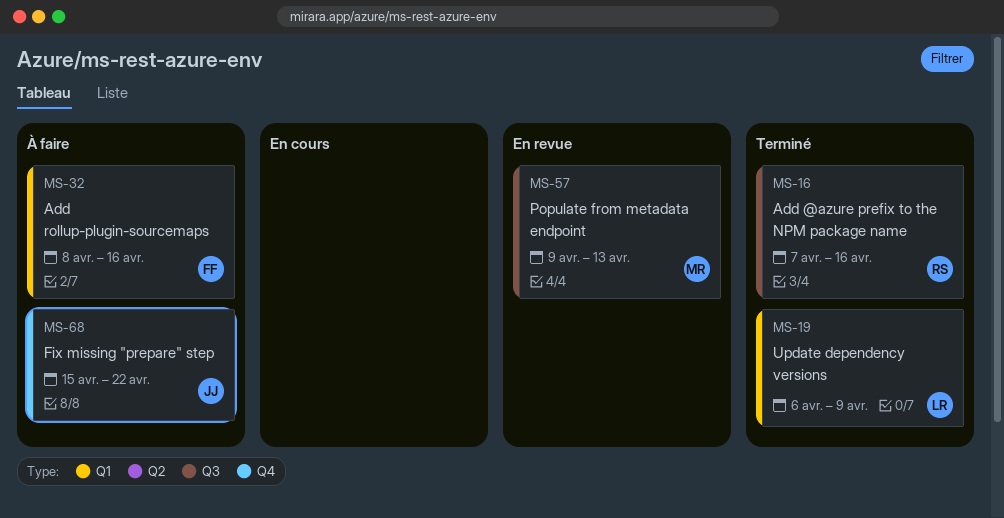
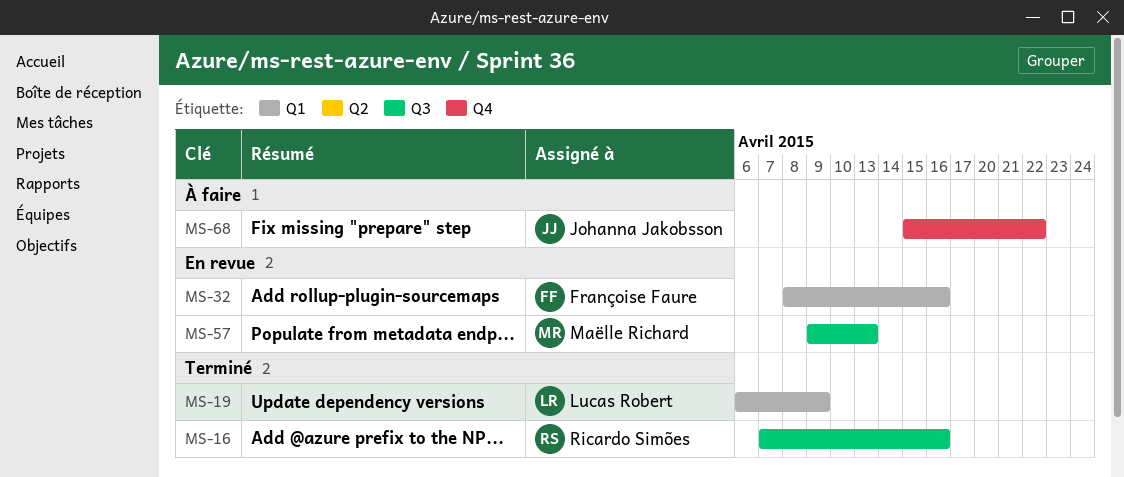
MS-32, status: À faire -> En revue

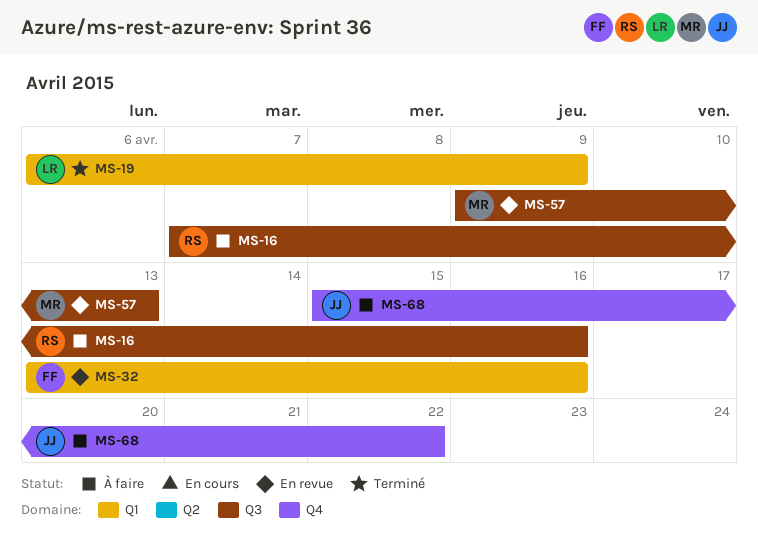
MS-16, status: Terminé -> À faire
MS-32, start: Apr 8 -> Apr 13

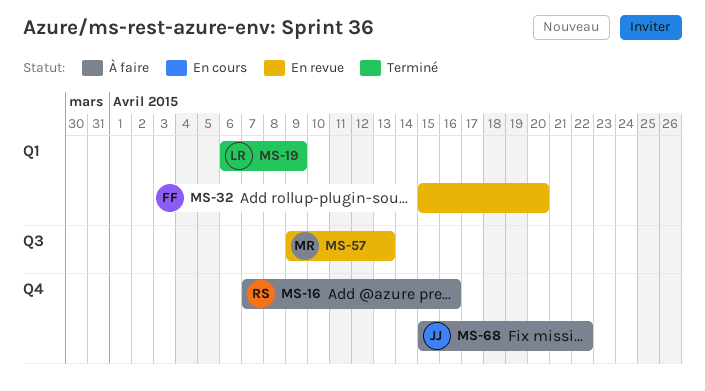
MS-16, label: Q3 -> Q4
MS-32, start: Apr 13 -> Apr 15
MS-32, due: Apr 16 -> Apr 20

